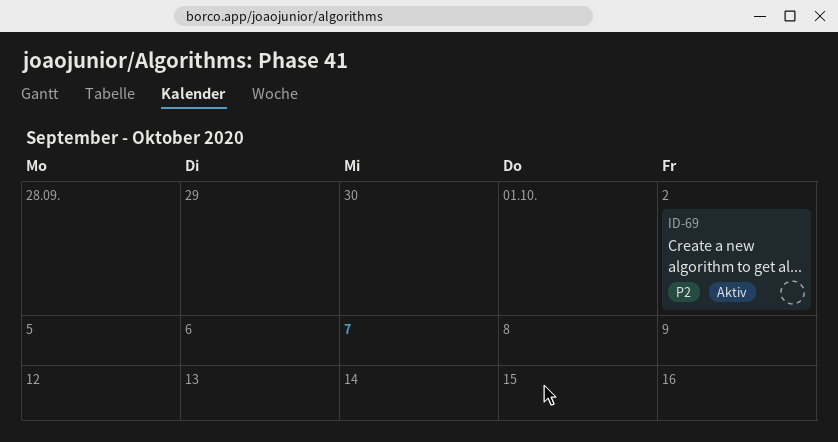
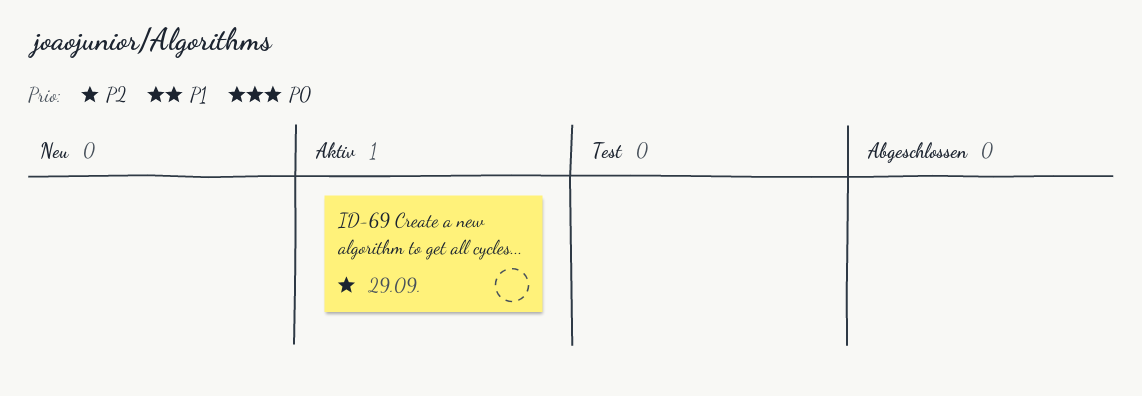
ID-69, due: Oct 2 -> Sep 29

